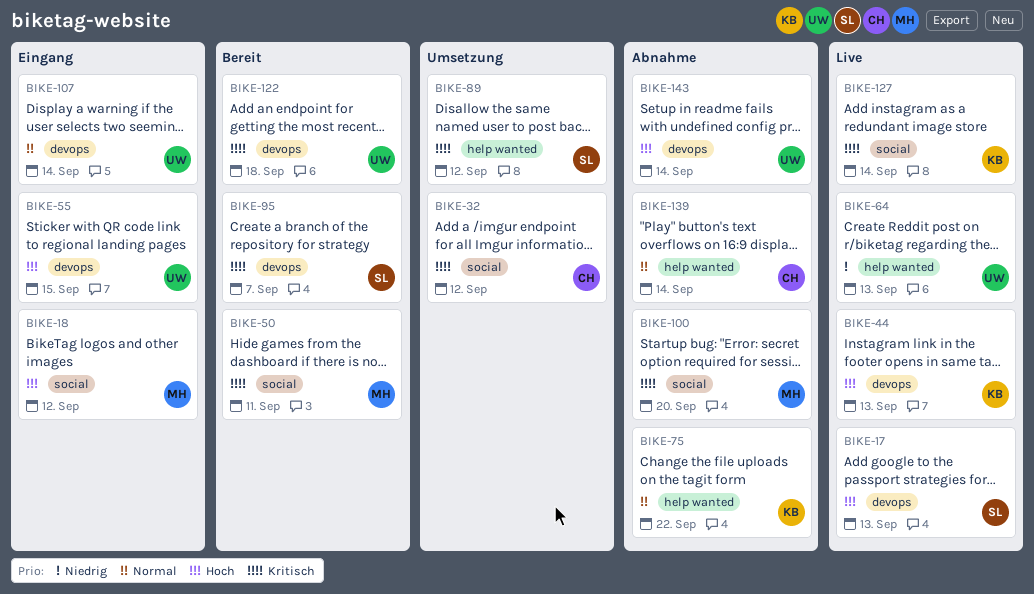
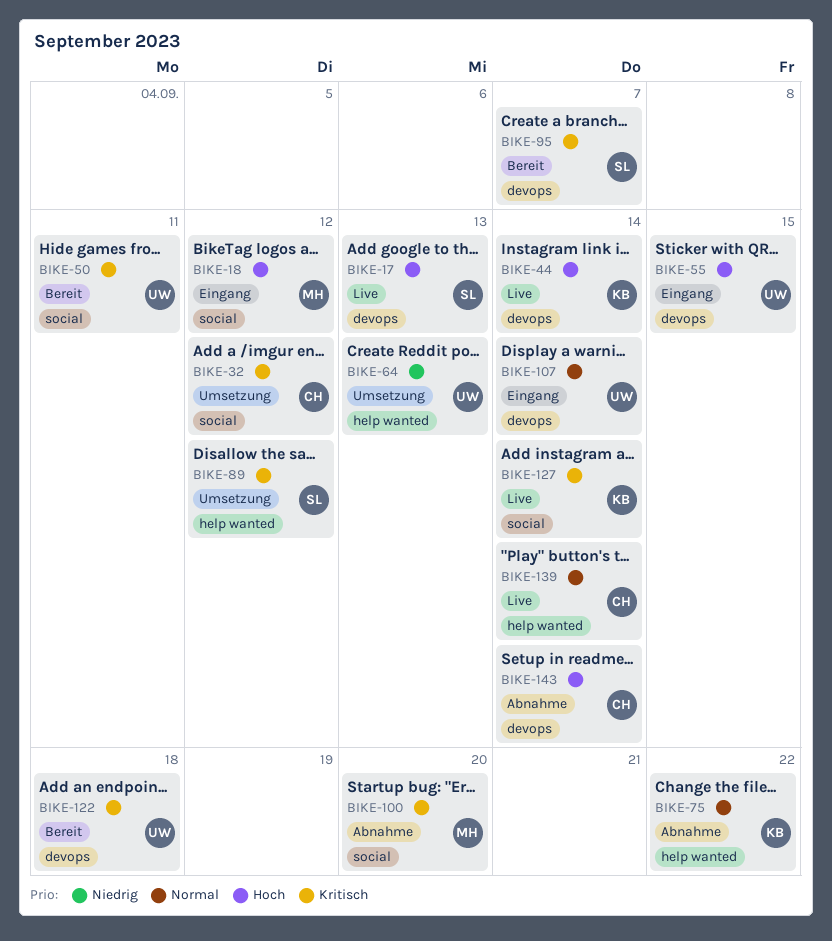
BIKE-44, due: Sep 13 -> Sep 14
BIKE-50, owner: MH -> UW
BIKE-64, status: Live -> Umsetzung
BIKE-139, status: Abnahme -> Live
BIKE-143, owner: UW -> CH

